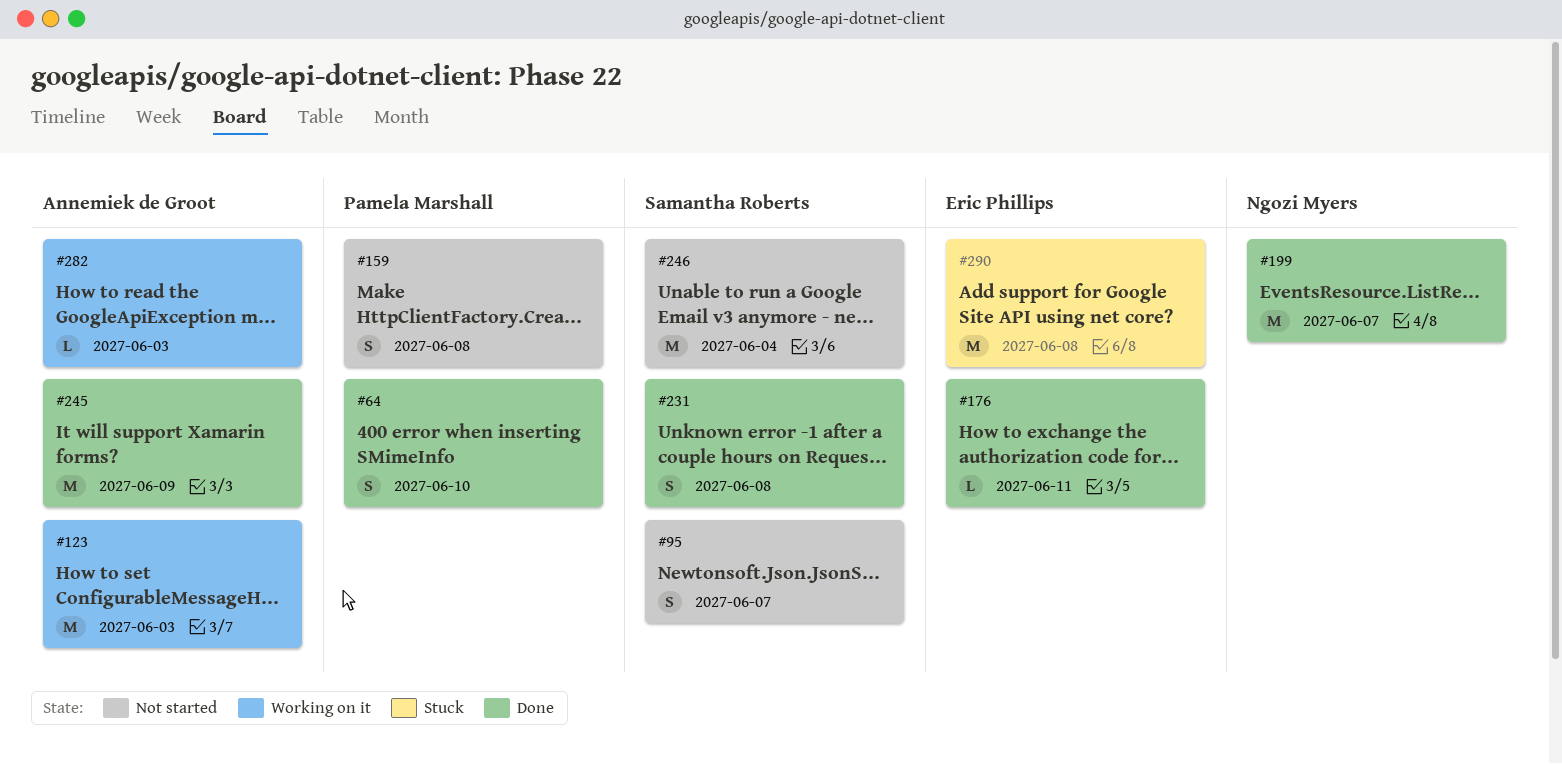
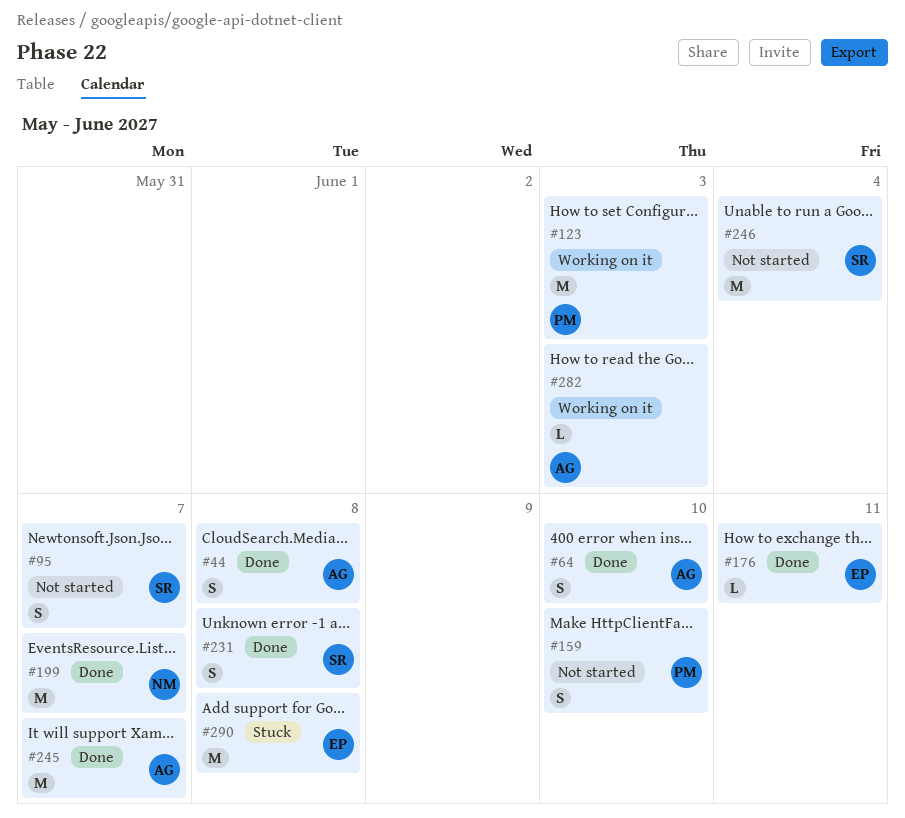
#44: none -> present
#64, owner: Pamela Marshall -> Annemiek de Groot
#123, owner: Annemiek de Groot -> Pamela Marshall
#159, due: Jun 8 -> Jun 10
#245, due: Jun 9 -> Jun 7

